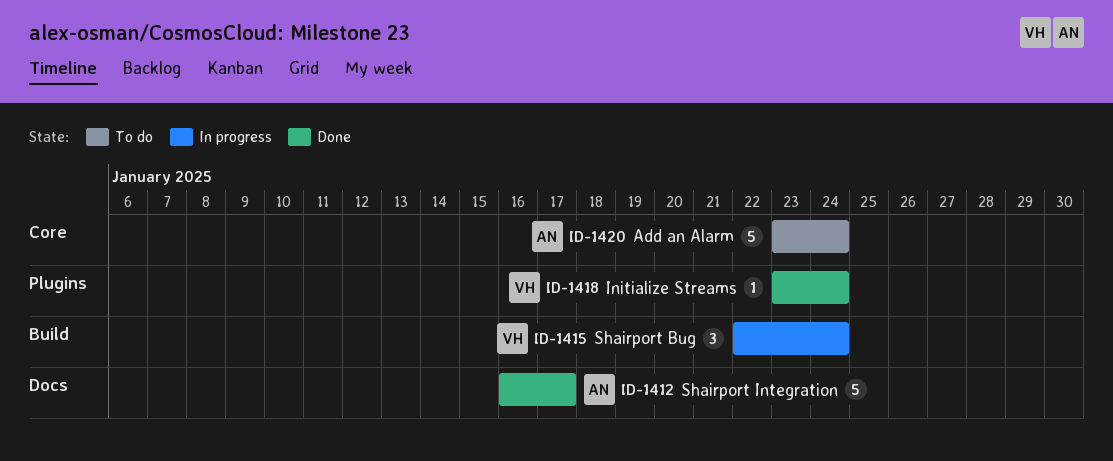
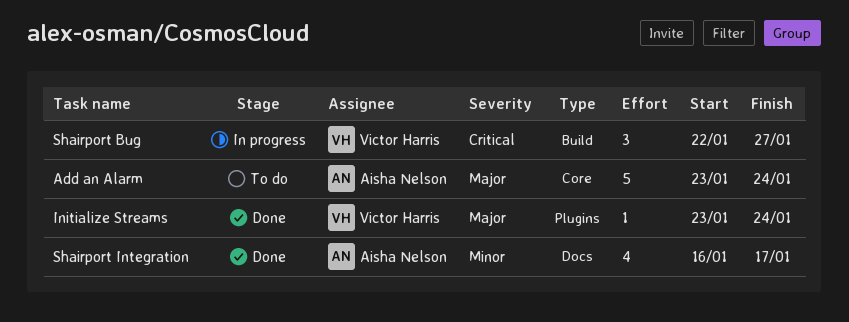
Shairport Bug, due: Jan 24 -> Jan 27
Shairport Integration, estimate: 5 -> 4

